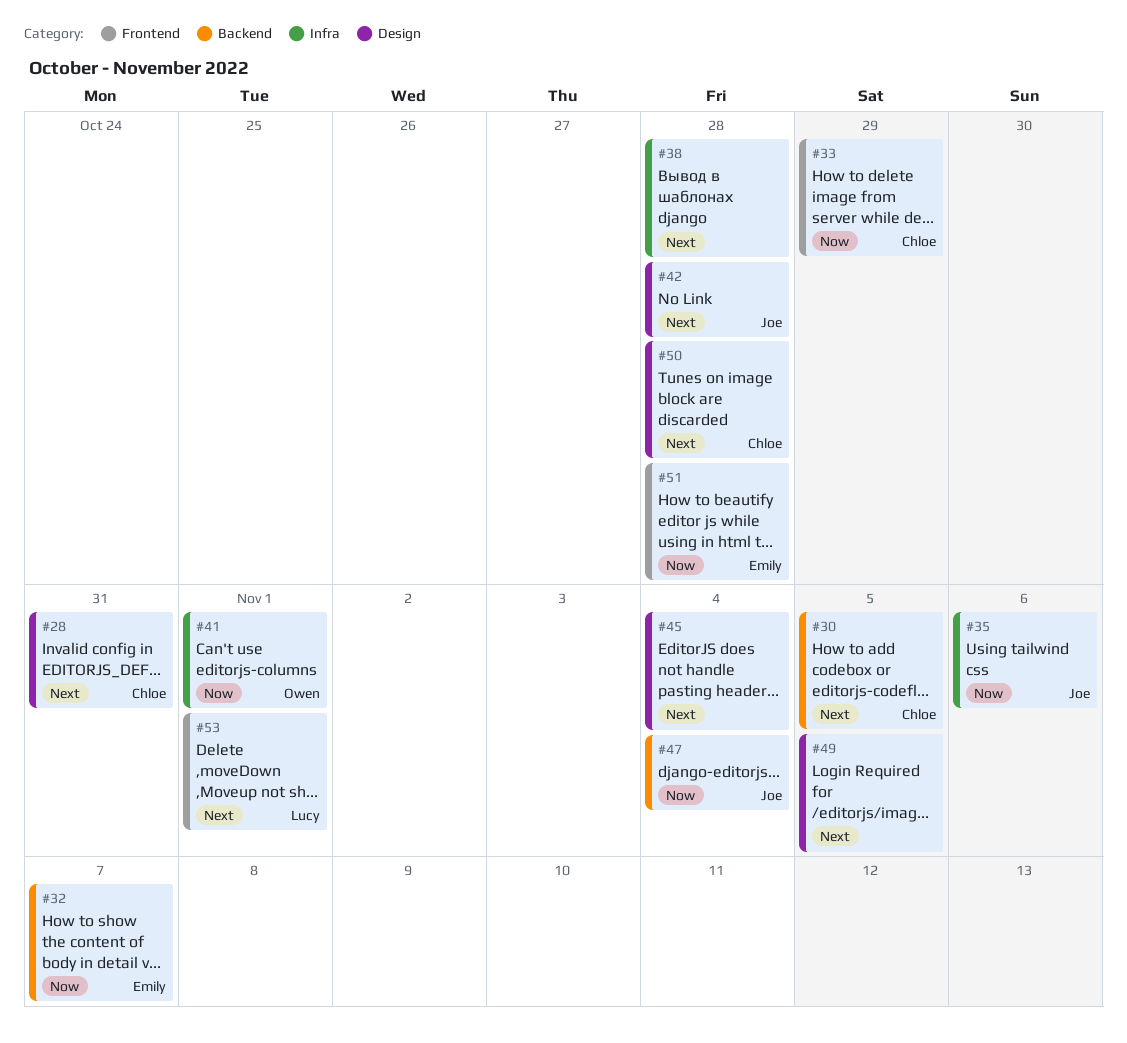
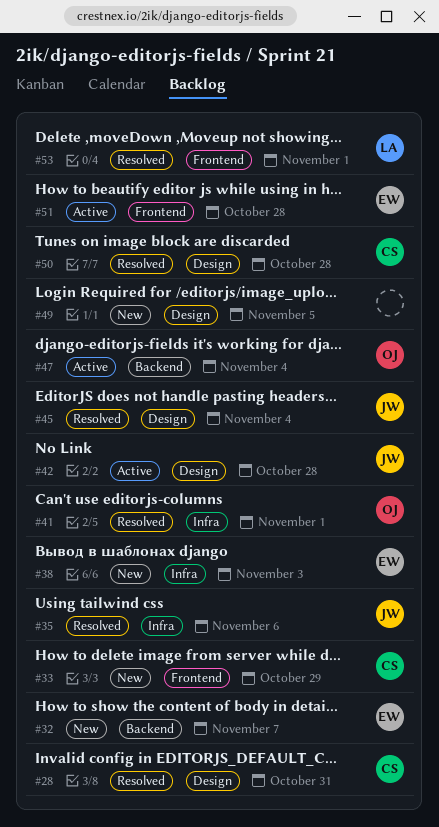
#30: present -> none
#38, owner: none -> Emily
#38, due: Oct 28 -> Nov 3
#45, owner: none -> Joe
#47, owner: Joe -> Owen

